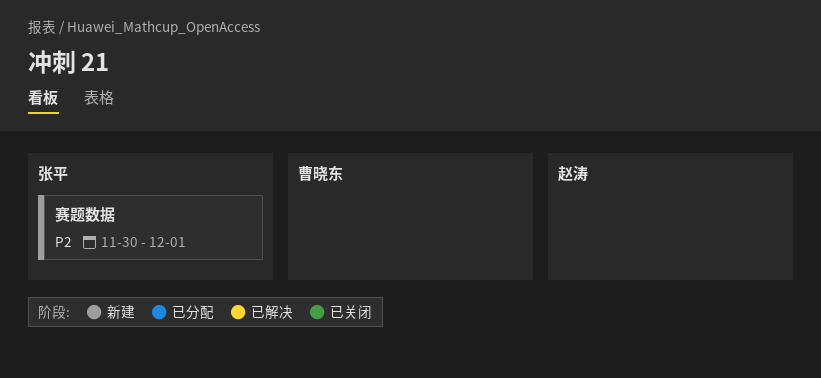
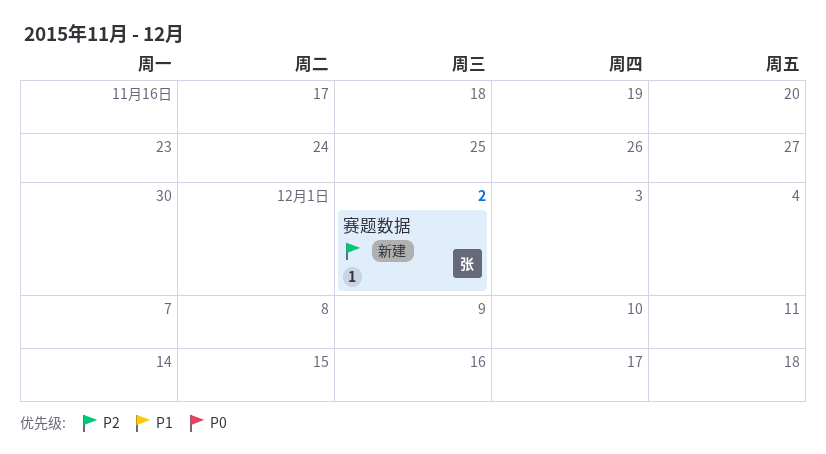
赛题数据, due: Dec 1 -> Dec 2

